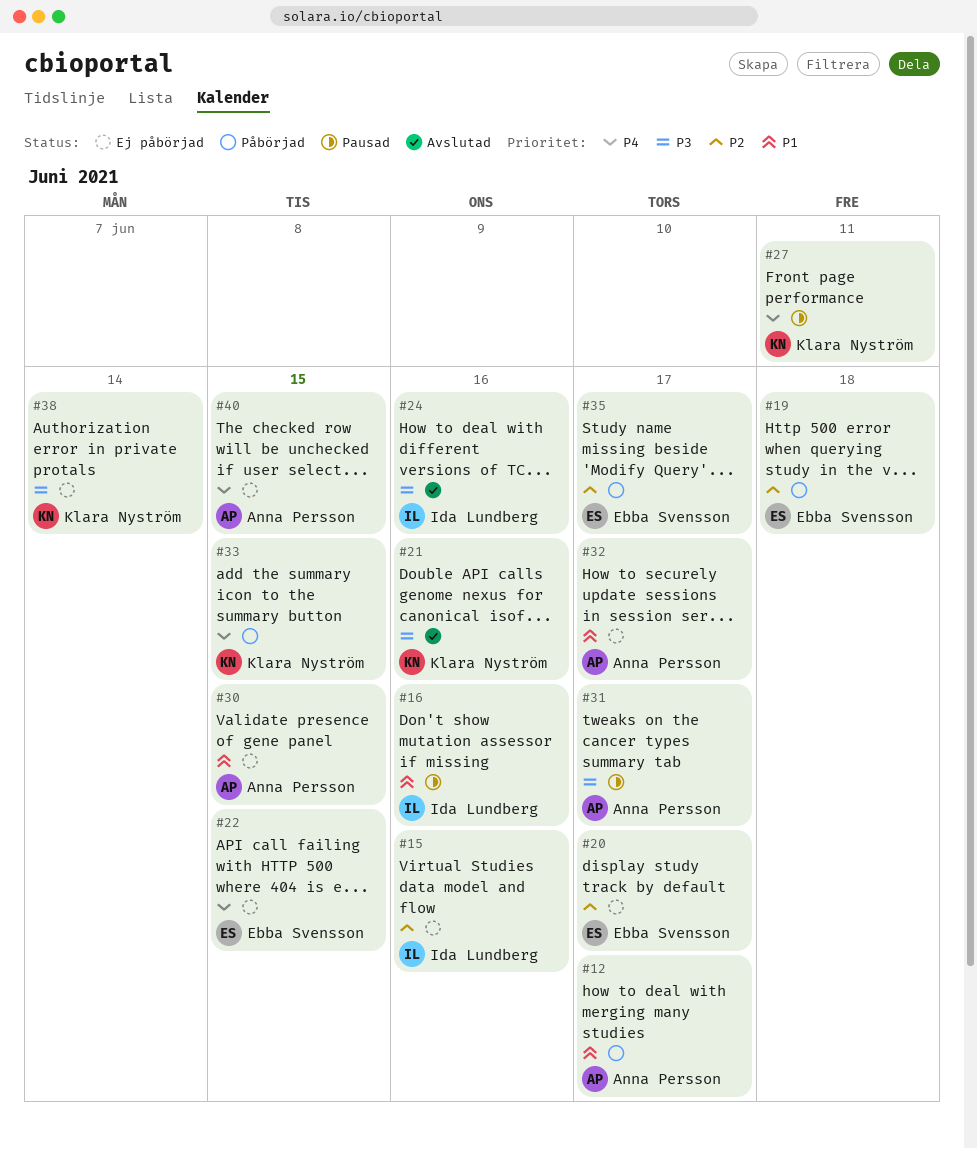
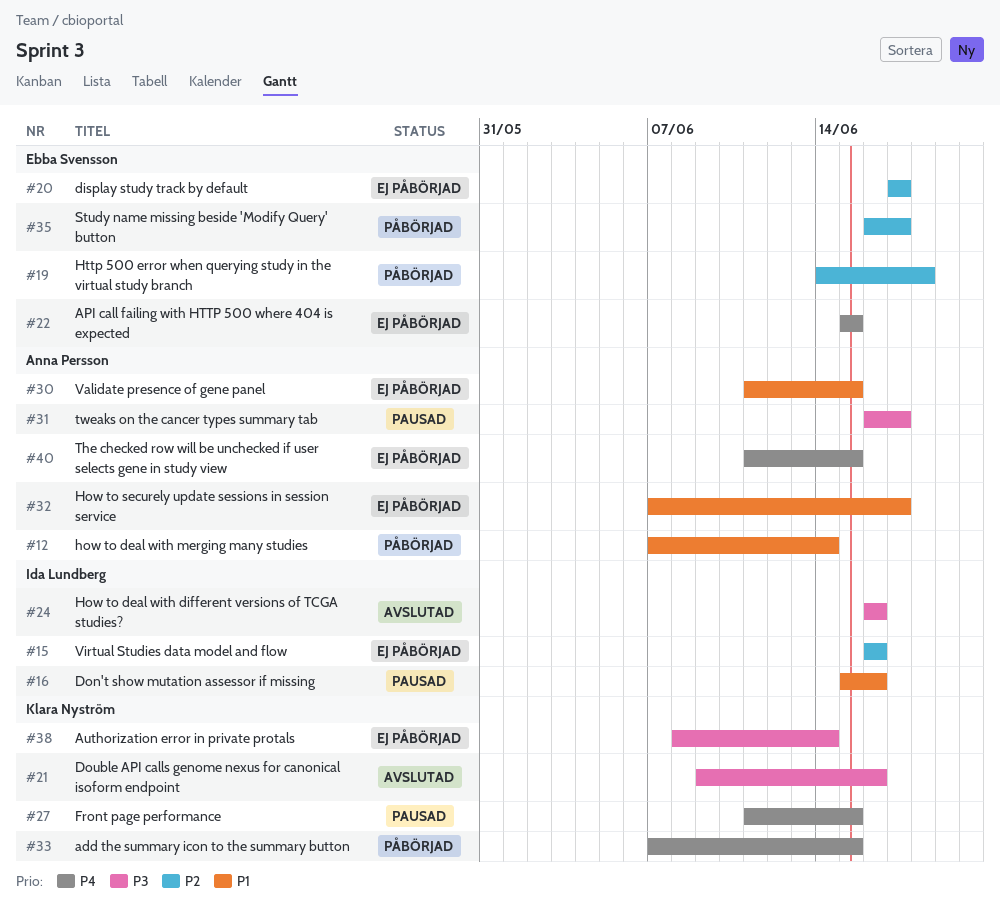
#12, due: Jun 17 -> Jun 14
#27, due: Jun 11 -> Jun 15

